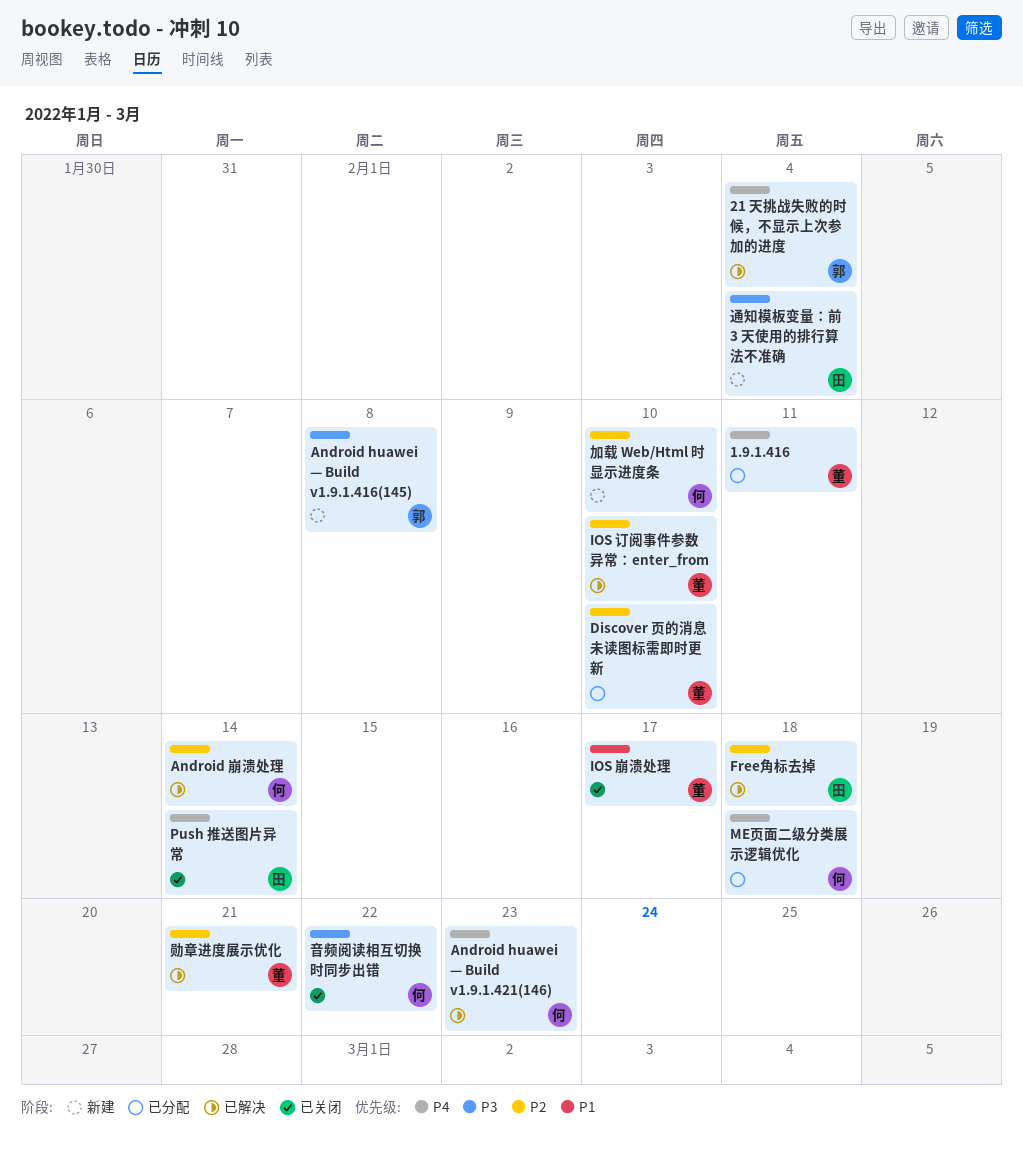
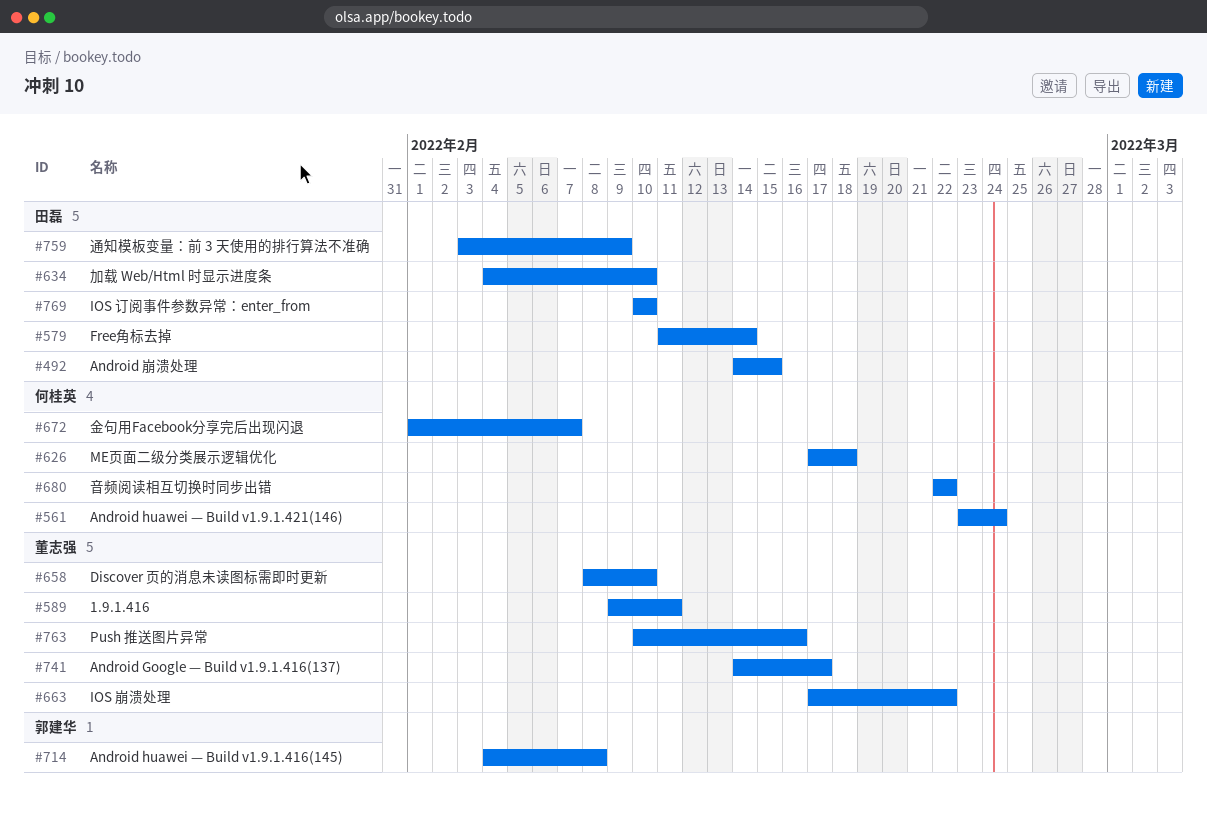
21 天挑战失败的时候，不显示上次参加的进度: present -> none
Android Google — Build v1.9.1.416(137): none -> present
Android huawei — Build v1.9.1.421(146), due: Feb 23 -> Feb 24
Android 崩溃处理, owner: 何桂英 -> 田磊
Android 崩溃处理, due: Feb 14 -> Feb 15
Free角标去掉, due: Feb 18 -> Feb 14
IOS 崩溃处理, due: Feb 17 -> Feb 22
IOS 订阅事件参数异常：enter_from, owner: 董志强 -> 田磊
Push 推送图片异常, owner: 田磊 -> 董志强
Push 推送图片异常, due: Feb 14 -> Feb 16
加载 Web/Html 时显示进度条, owner: 何桂英 -> 田磊
勋章进度展示优化: present -> none
通知模板变量：前 3 天使用的排行算法不准确, due: Feb 4 -> Feb 9
金句用Facebook分享完后出现闪退: none -> present

